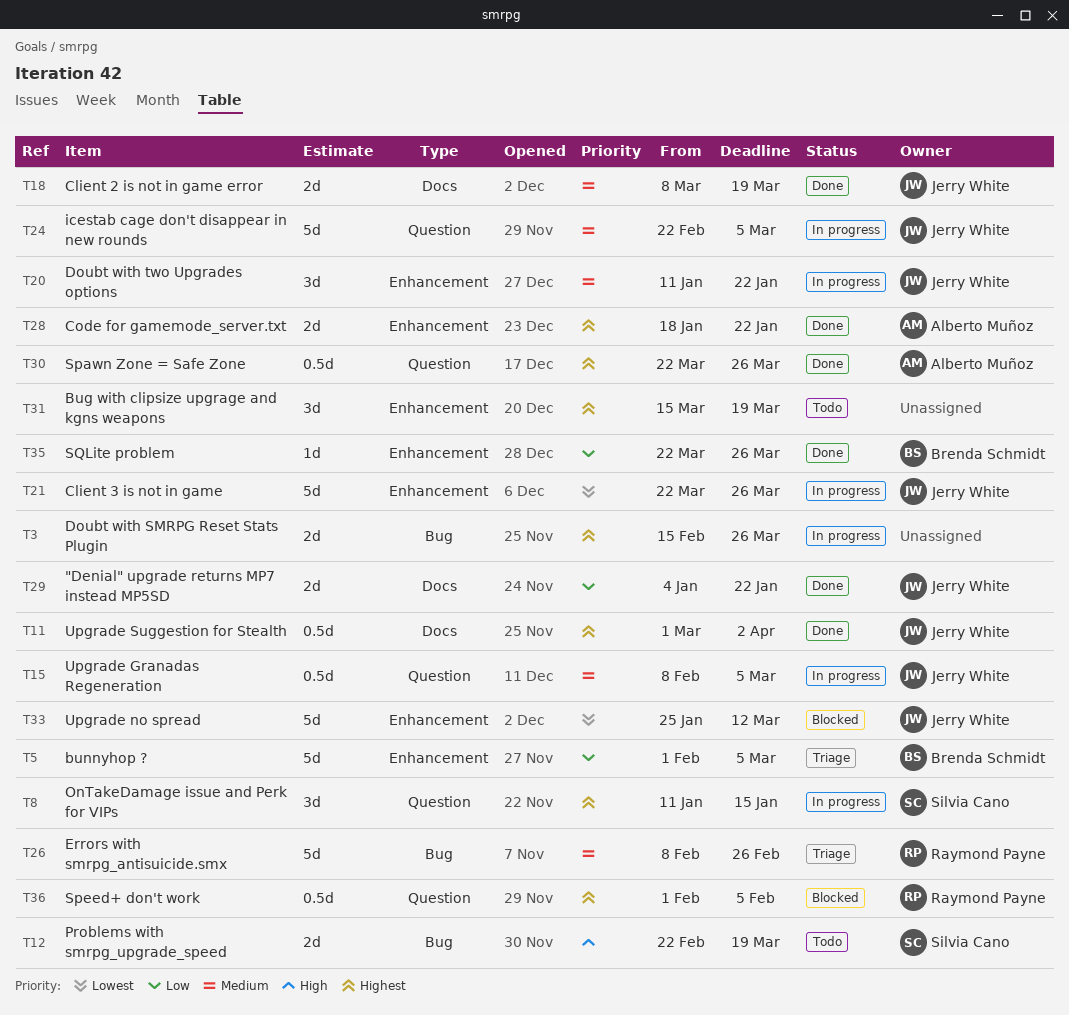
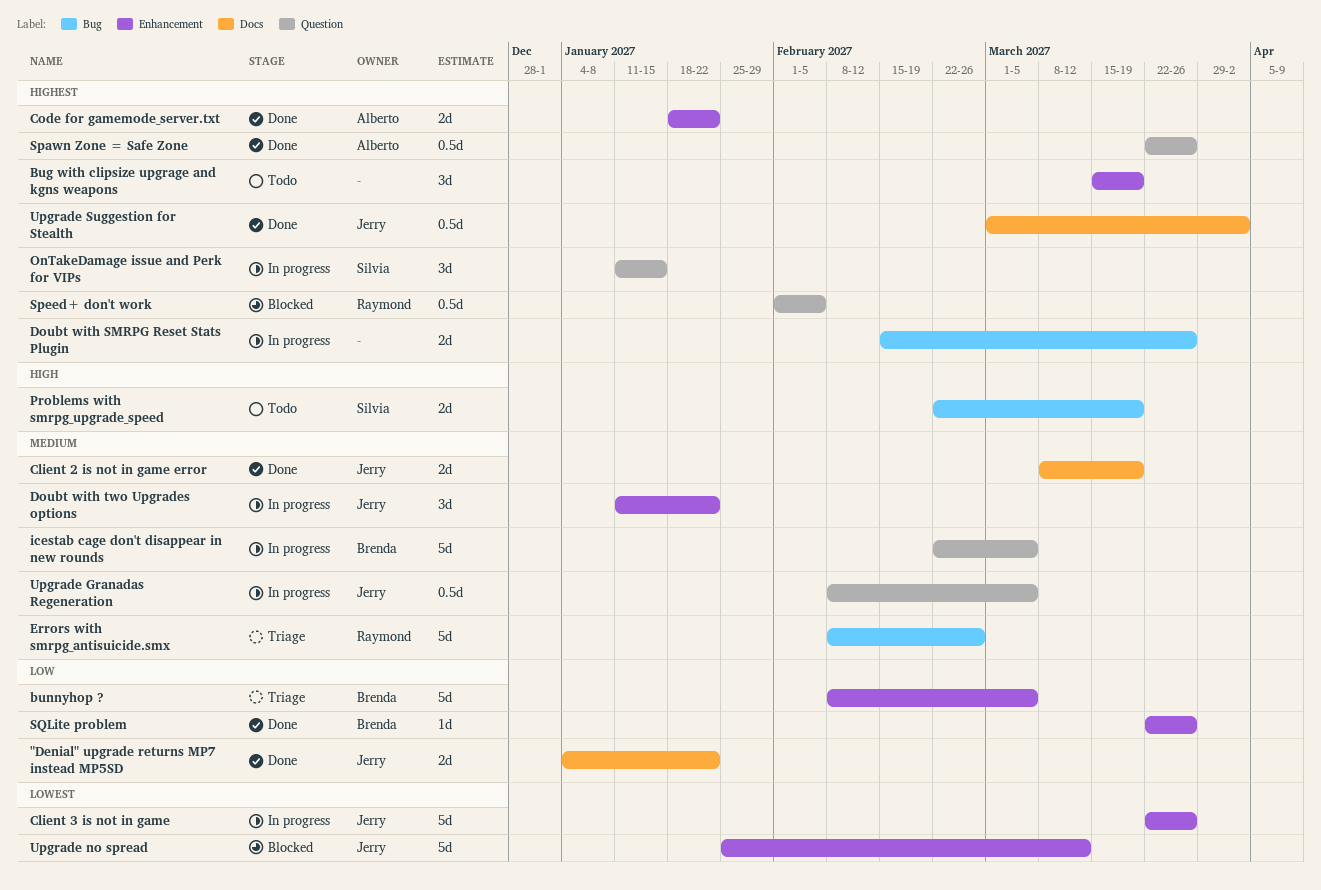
bunnyhop ?, start: Feb 1 -> Feb 8
icestab cage don't disappear in new rounds, owner: Jerry White -> Brenda Schmidt

